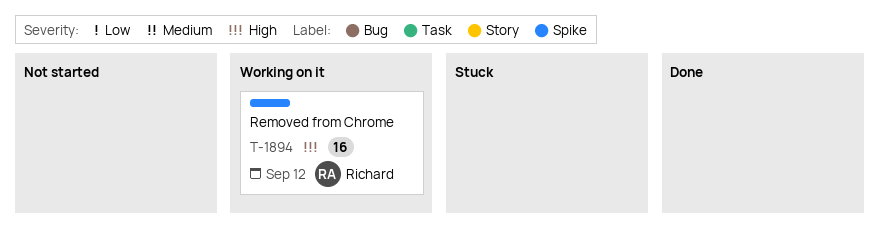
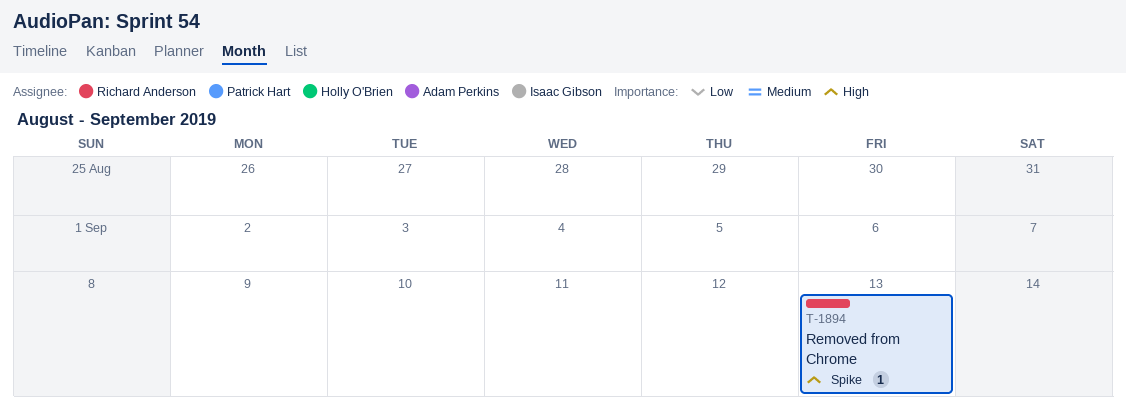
T-1894, estimate: 16 -> 1
T-1894, due: Sep 12 -> Sep 13

